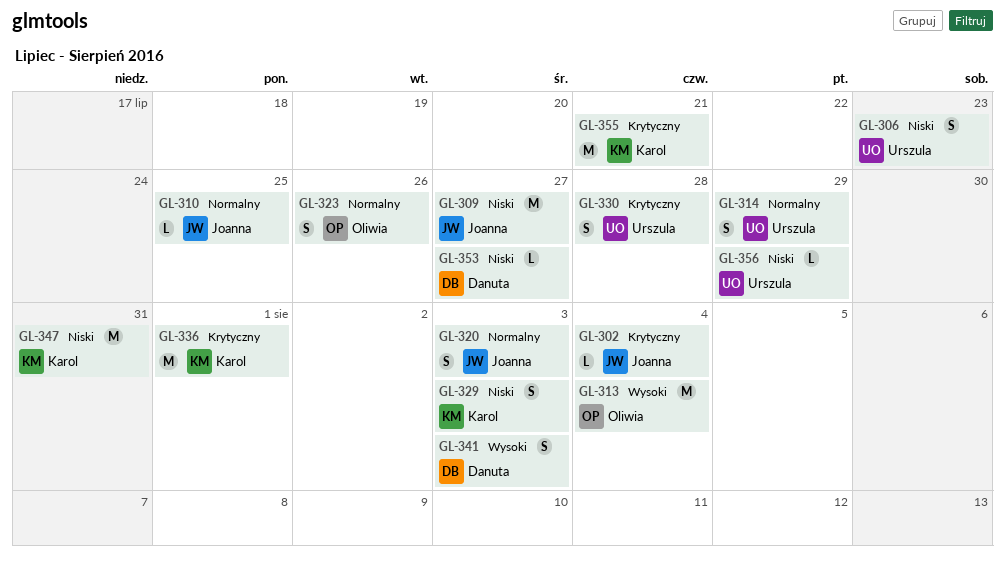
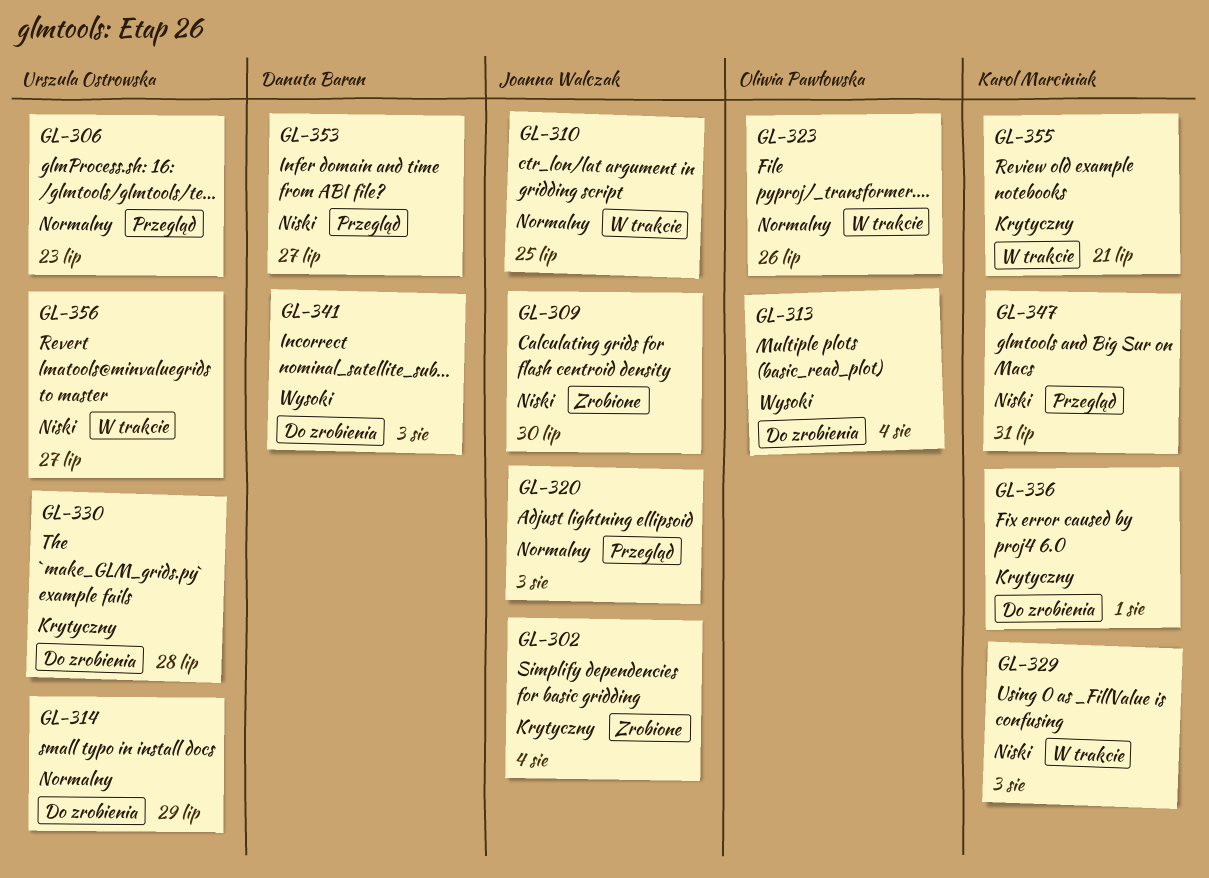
GL-306, priority: Niski -> Normalny
GL-309, due: Jul 27 -> Jul 30
GL-356, due: Jul 29 -> Jul 27

